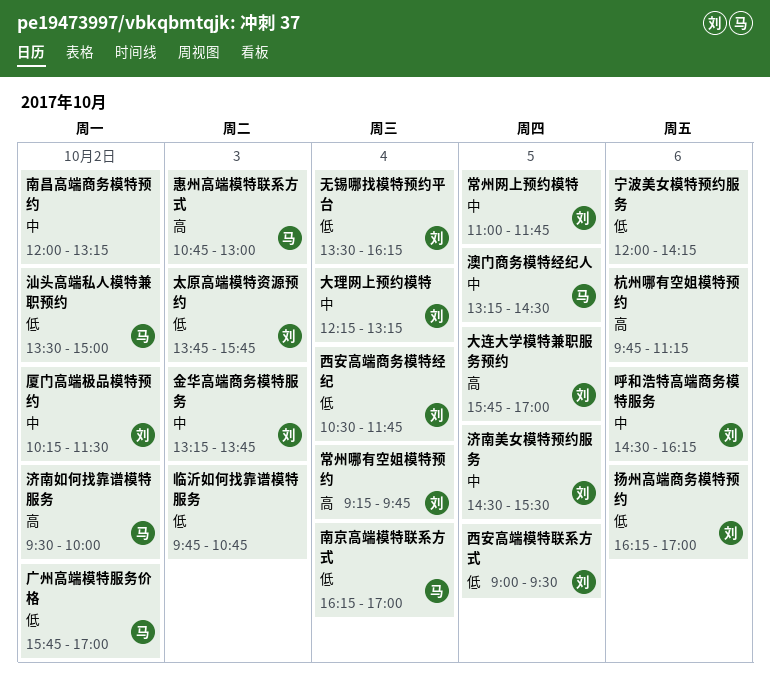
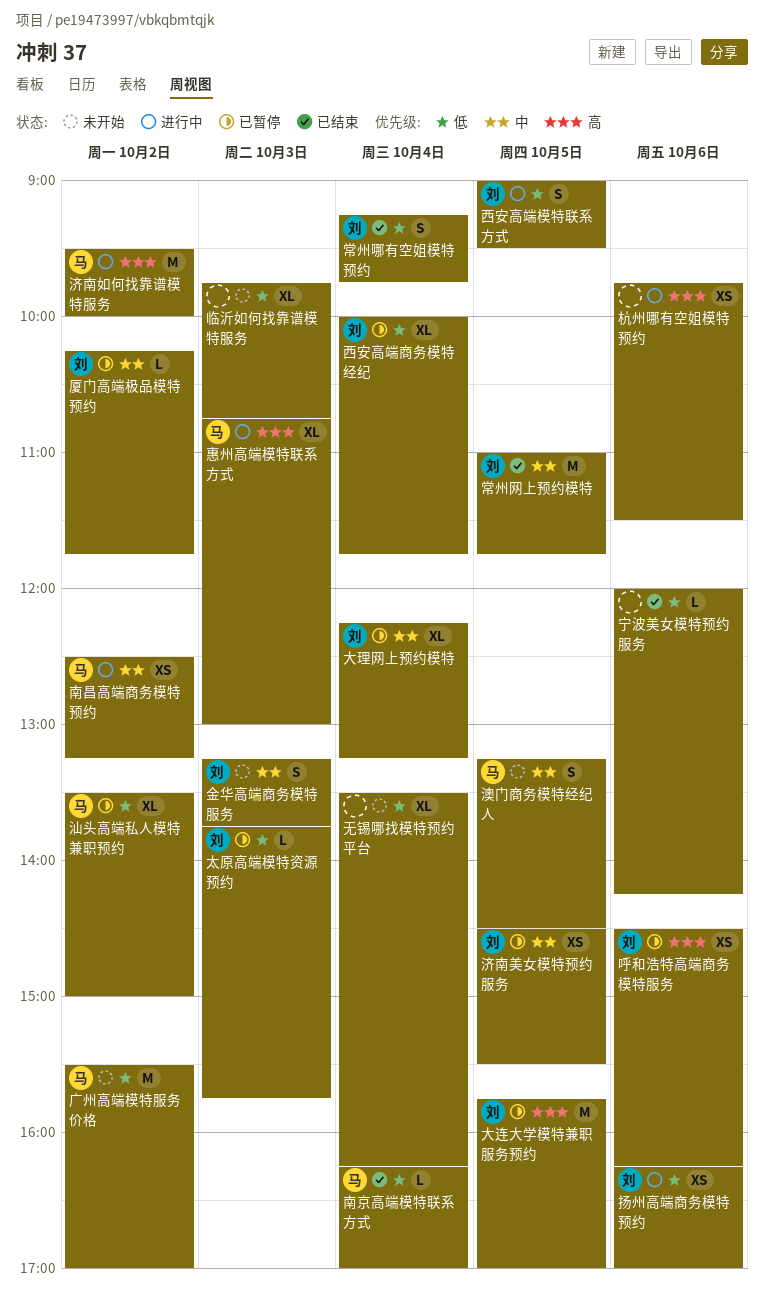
南昌高端商务模特预约, owner: none -> 马
南昌高端商务模特预约, begins: 12:00 -> 12:30
厦门高端极品模特预约, ends: 11:30 -> 11:45
呼和浩特高端商务模特服务, priority: 中 -> 高
常州哪有空姐模特预约, priority: 高 -> 低
广州高端模特服务价格, begins: 15:45 -> 15:30
无锡哪找模特预约平台, owner: 刘 -> none
杭州哪有空姐模特预约, ends: 11:15 -> 11:30
西安高端商务模特经纪, begins: 10:30 -> 10:00

